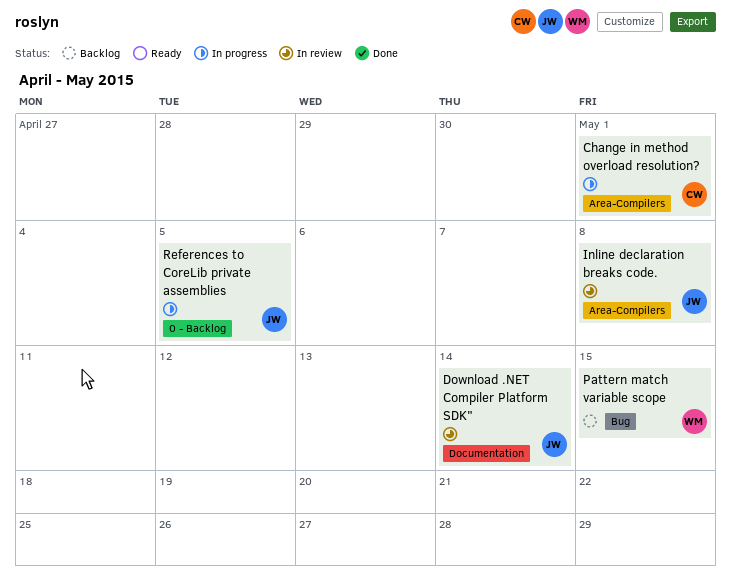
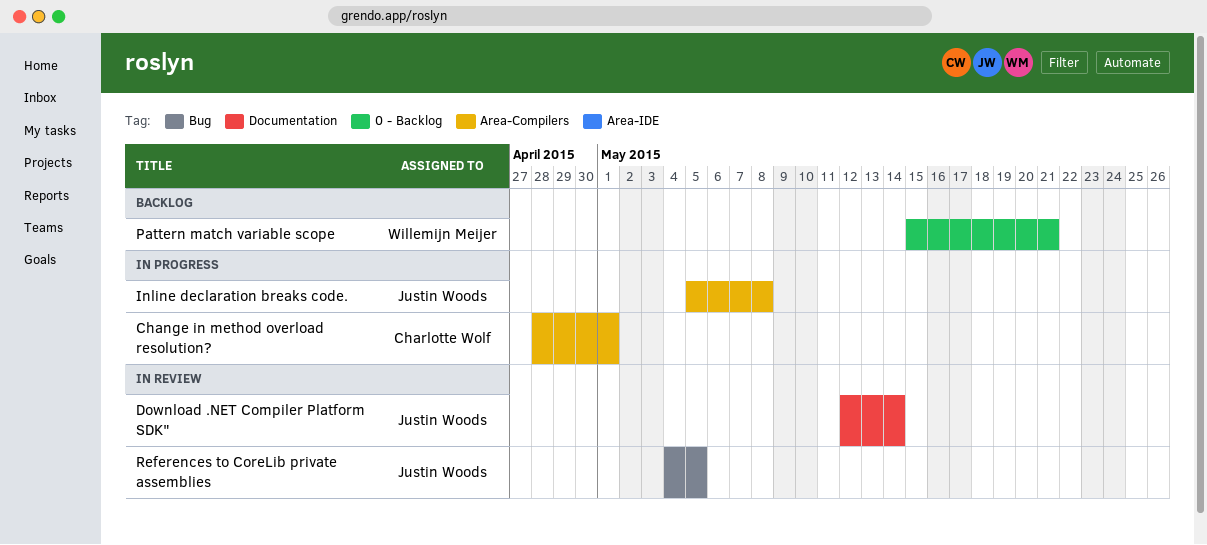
Inline declaration breaks code., status: In review -> In progress
Pattern match variable scope, label: Bug -> 0 - Backlog
Pattern match variable scope, due: May 15 -> May 21
References to CoreLib private assemblies, status: In progress -> In review
References to CoreLib private assemblies, label: 0 - Backlog -> Bug

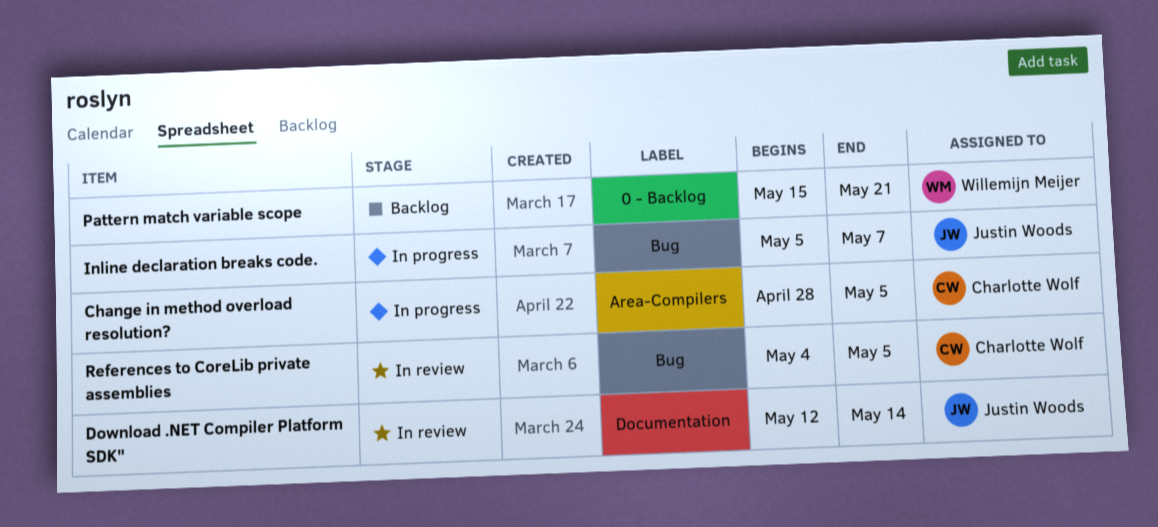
Change in method overload resolution?, due: May 1 -> May 5
Inline declaration breaks code., label: Area-Compilers -> Bug
Inline declaration breaks code., due: May 8 -> May 7
References to CoreLib private assemblies, owner: Justin Woods -> Charlotte Wolf

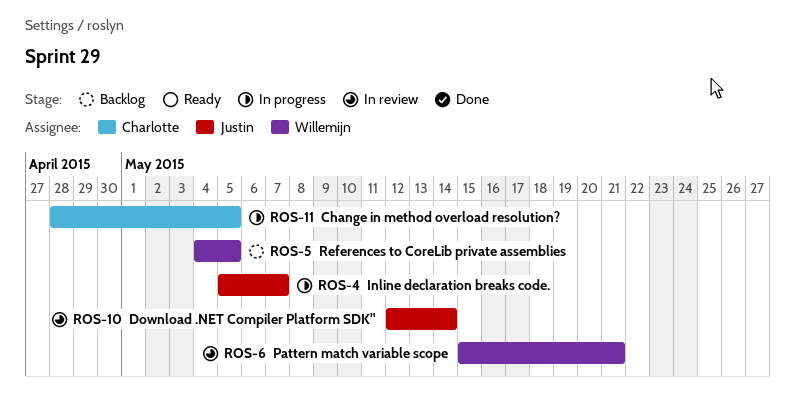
Pattern match variable scope, status: Backlog -> In review
References to CoreLib private assemblies, status: In review -> Backlog
References to CoreLib private assemblies, owner: Charlotte Wolf -> Willemijn Meijer

